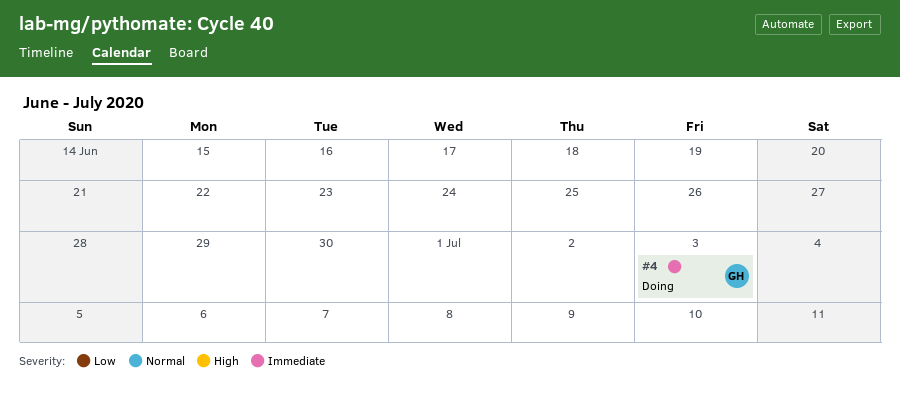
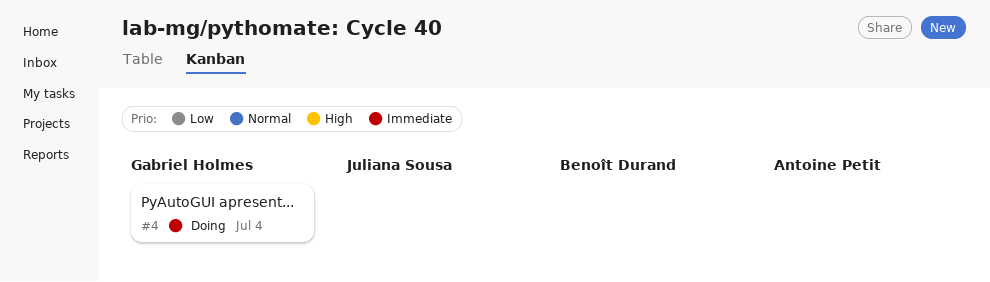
#4, due: Jul 3 -> Jul 4

